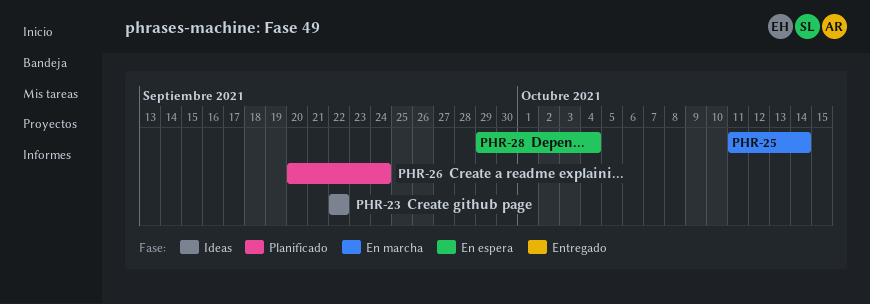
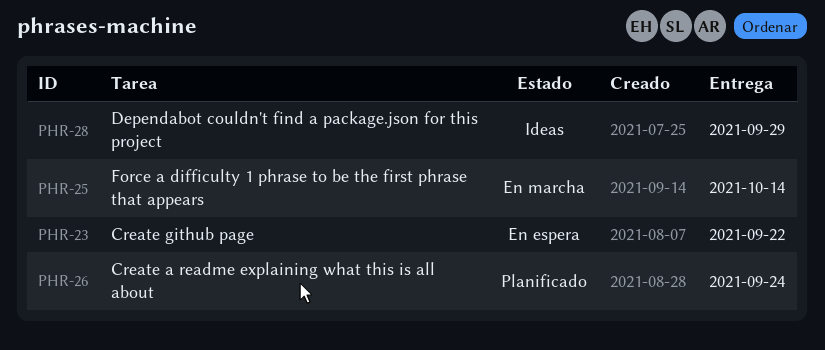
PHR-23, status: Ideas -> En espera
PHR-28, status: En espera -> Ideas
PHR-28, due: Oct 4 -> Sep 29

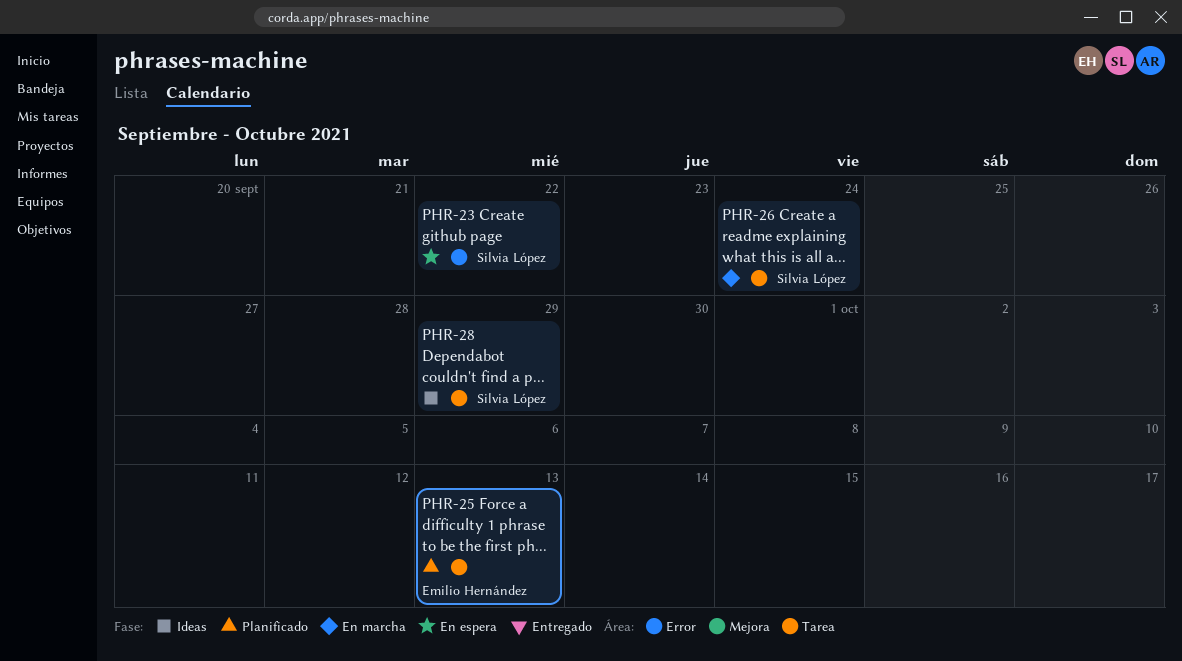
PHR-25, status: En marcha -> Planificado
PHR-25, due: Oct 14 -> Oct 13
PHR-26, status: Planificado -> En marcha

